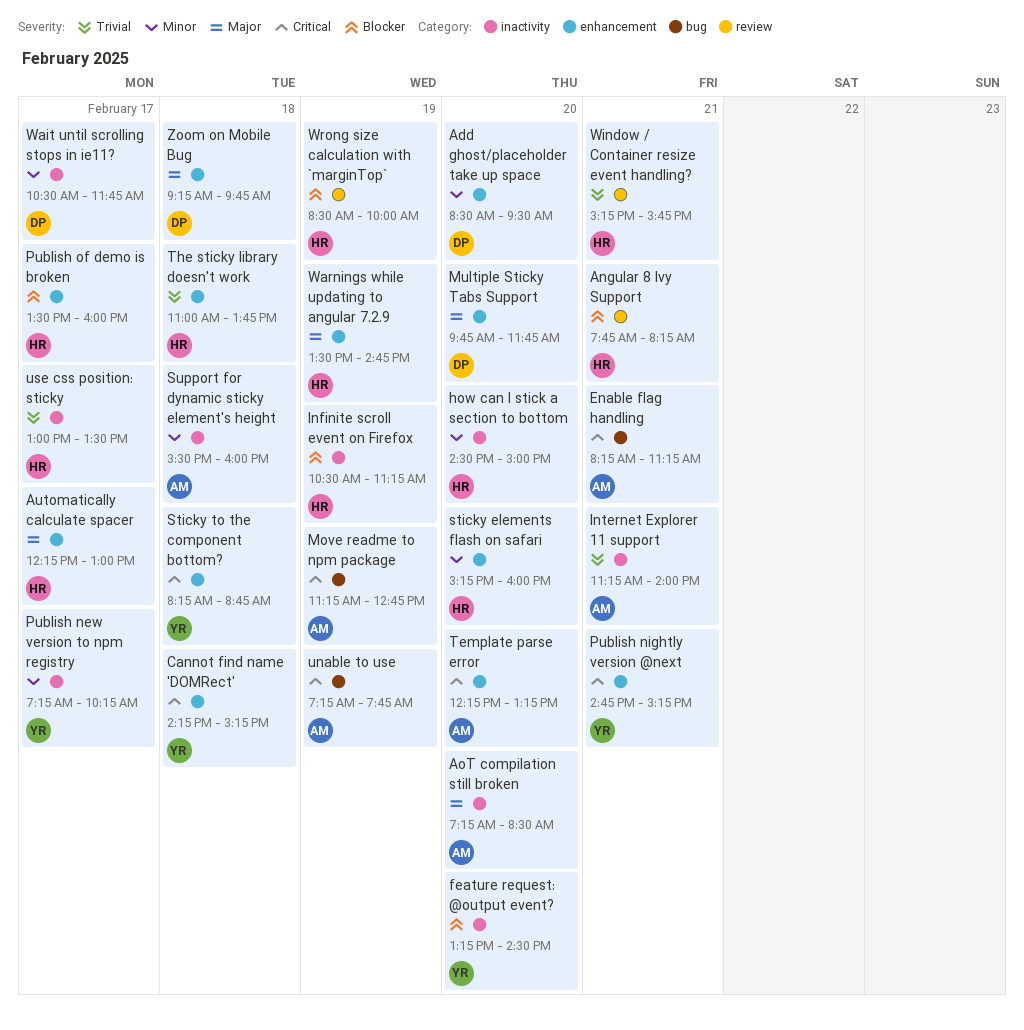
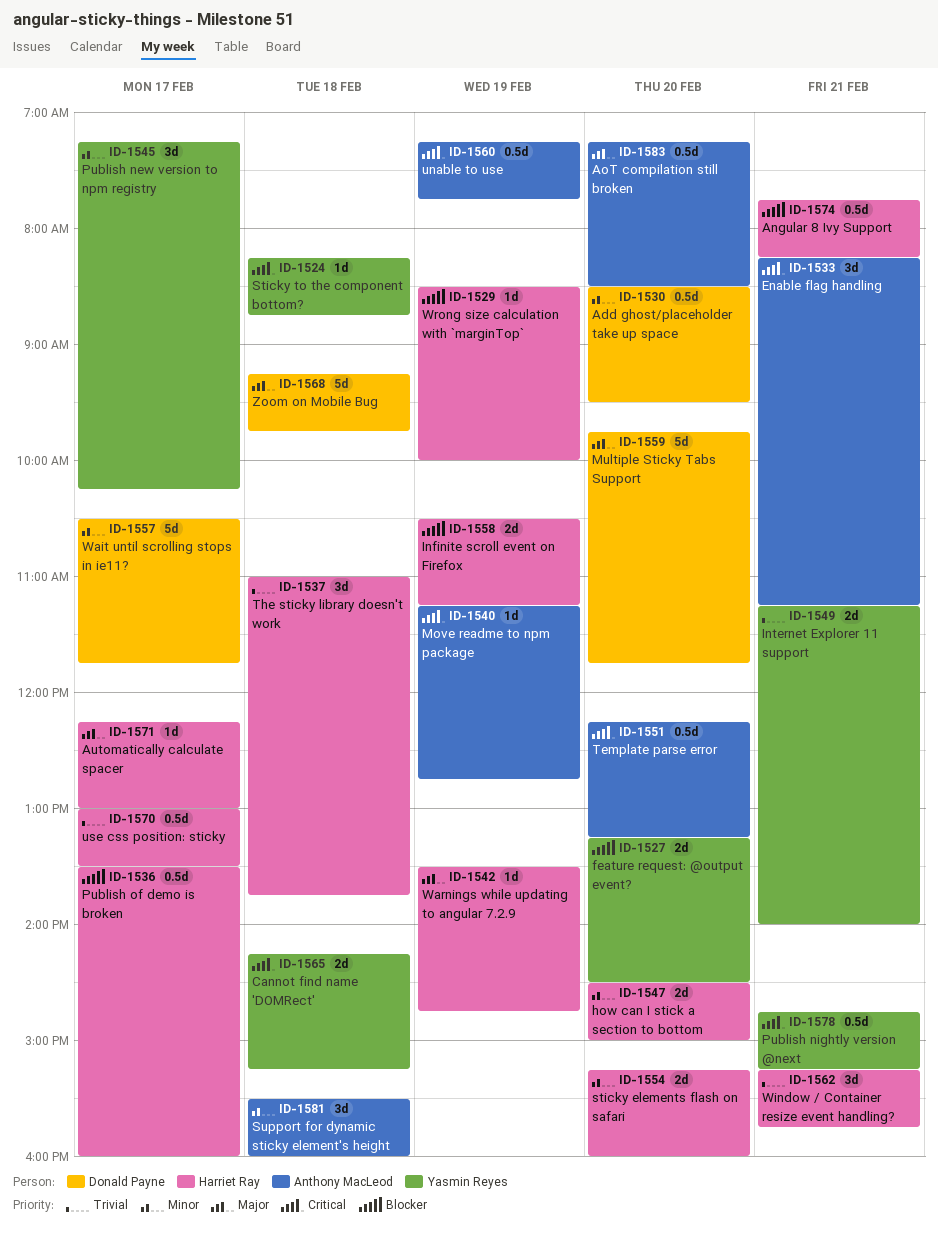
Internet Explorer 11 support, owner: Anthony MacLeod -> Yasmin Reyes

